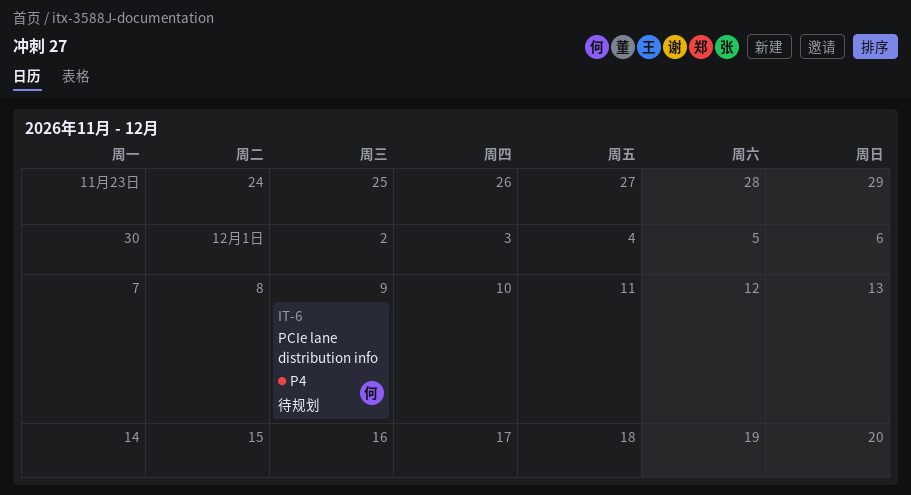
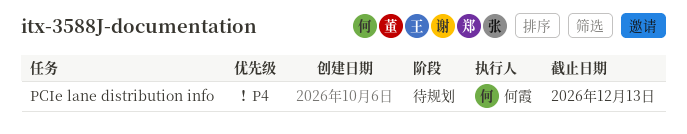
PCIe lane distribution info, due: Dec 9 -> Dec 13

